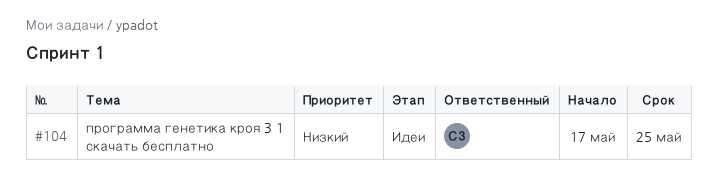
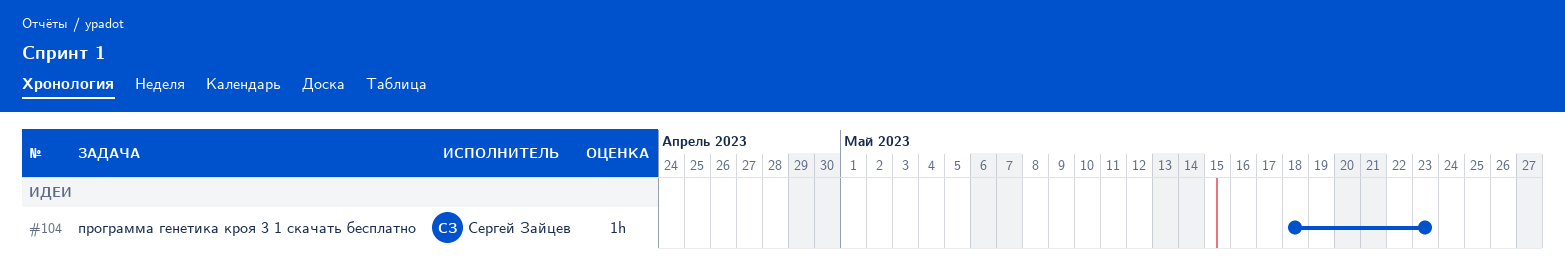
#104, start: May 17 -> May 18
#104, due: May 25 -> May 23

